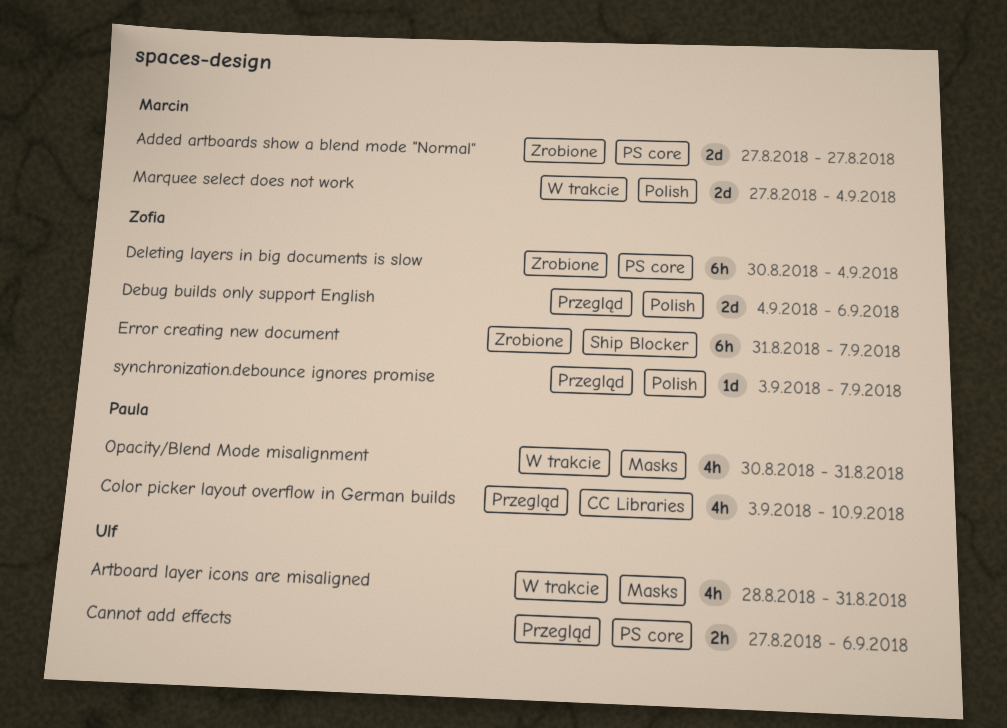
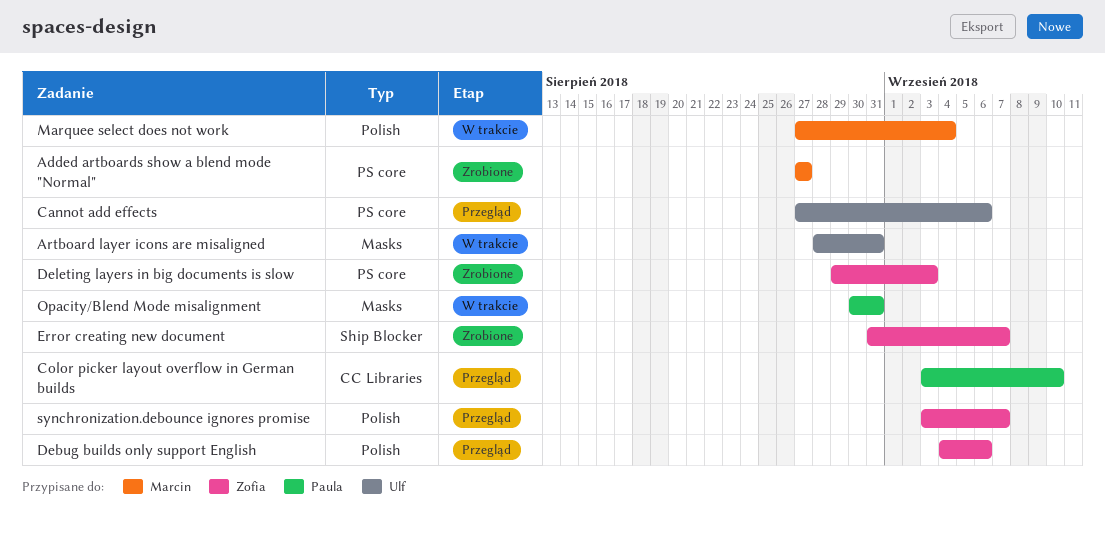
Deleting layers in big documents is slow, start: Aug 30 -> Aug 29
Deleting layers in big documents is slow, due: Sep 4 -> Sep 3

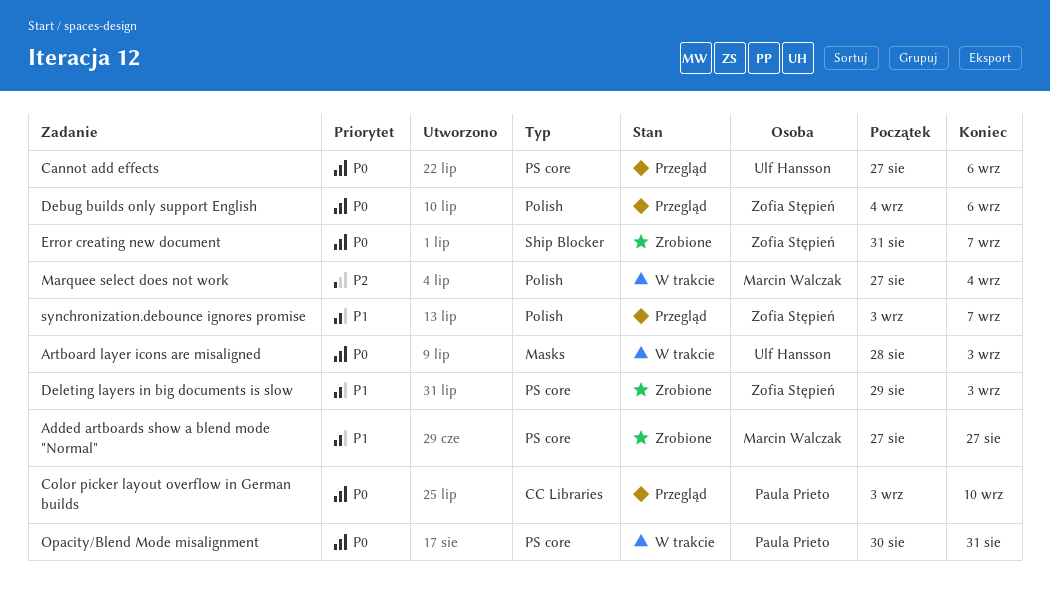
Artboard layer icons are misaligned, due: Aug 31 -> Sep 3
Opacity/Blend Mode misalignment, label: Masks -> PS core

